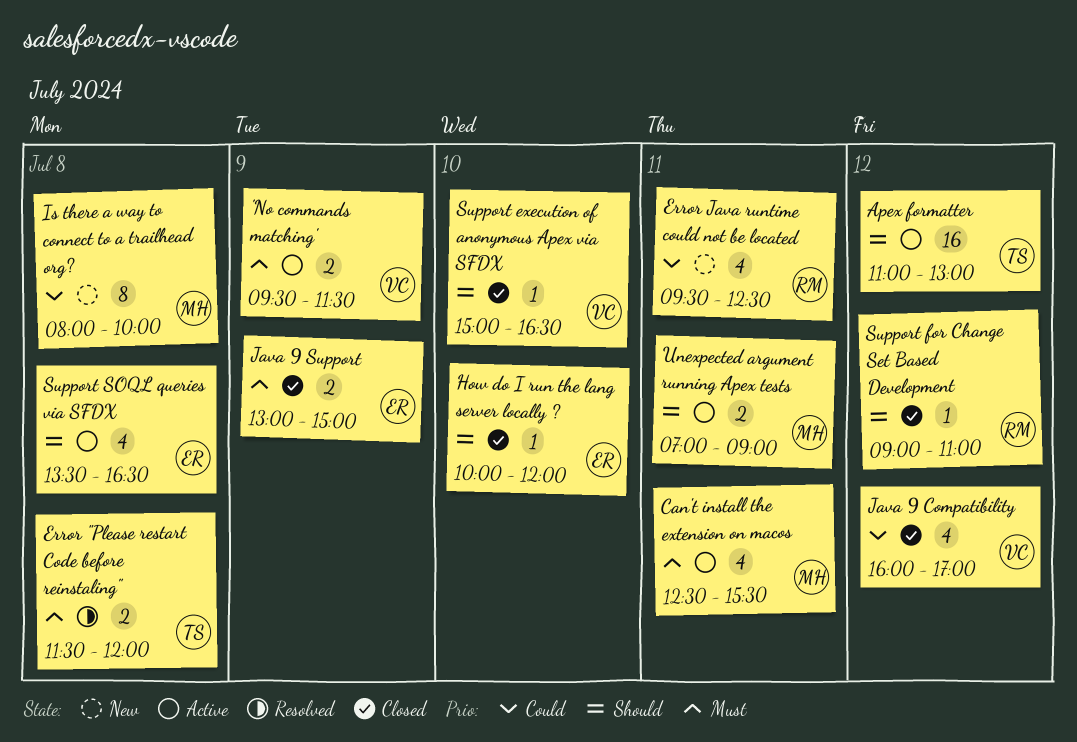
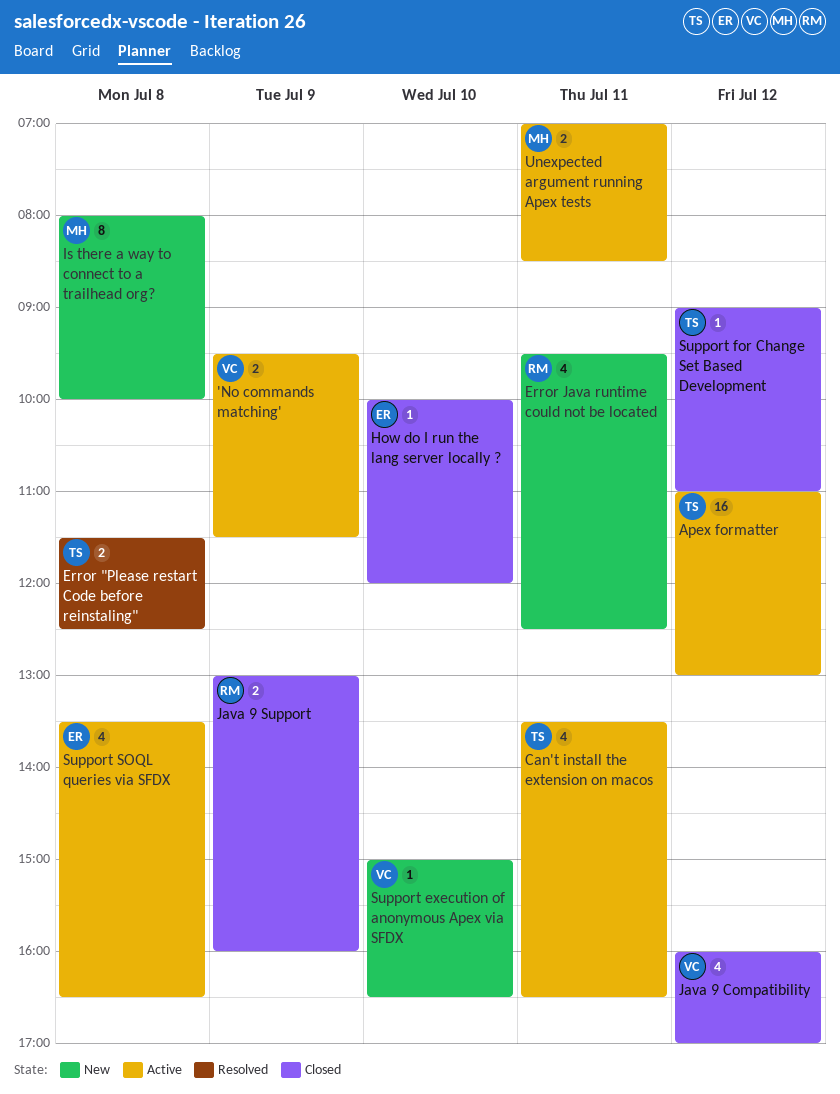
Can't install the extension on macos, owner: MH -> TS
Can't install the extension on macos, begins: 12:30 -> 13:30
Can't install the extension on macos, ends: 15:30 -> 16:30
Error "Please restart Code before reinstaling", ends: 12:00 -> 12:30
Java 9 Support, owner: ER -> RM
Java 9 Support, ends: 15:00 -> 16:00
Support execution of anonymous Apex via SFDX, status: Closed -> New
Support for Change Set Based Development, owner: RM -> TS
Unexpected argument running Apex tests, ends: 09:00 -> 08:30

